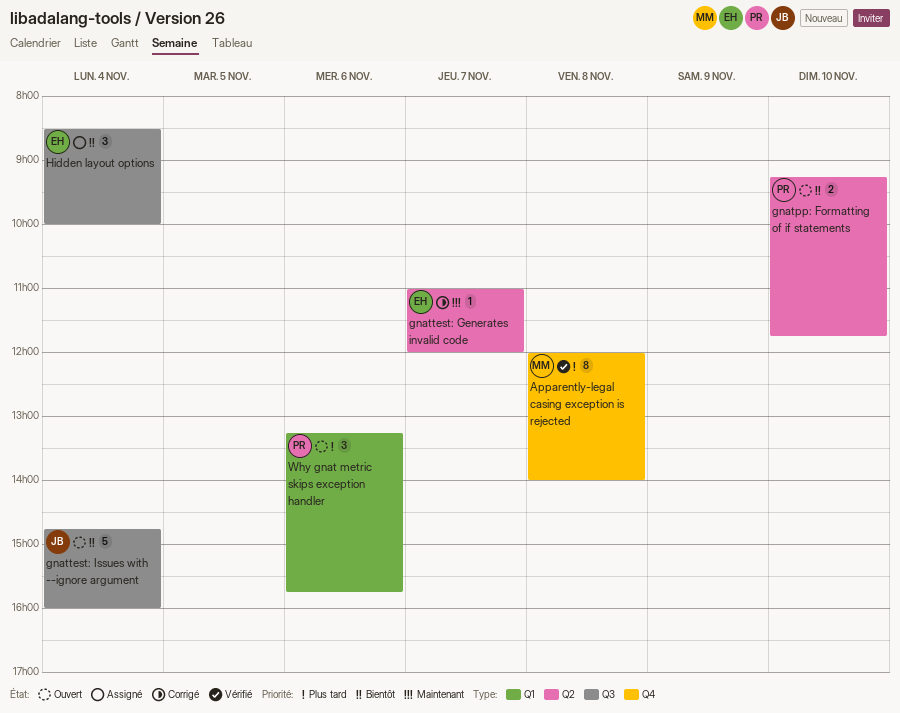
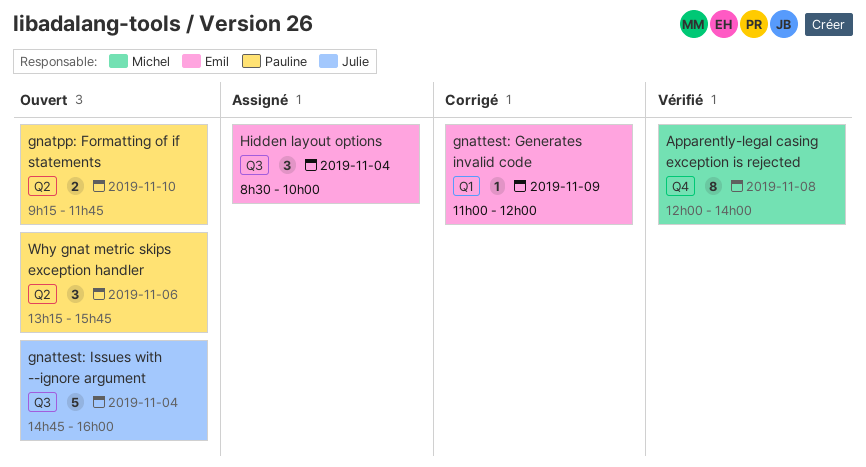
gnattest: Generates invalid code, label: Q2 -> Q1
gnattest: Generates invalid code, day: Nov 7 -> Nov 9
Why gnat metric skips exception handler, label: Q1 -> Q2

